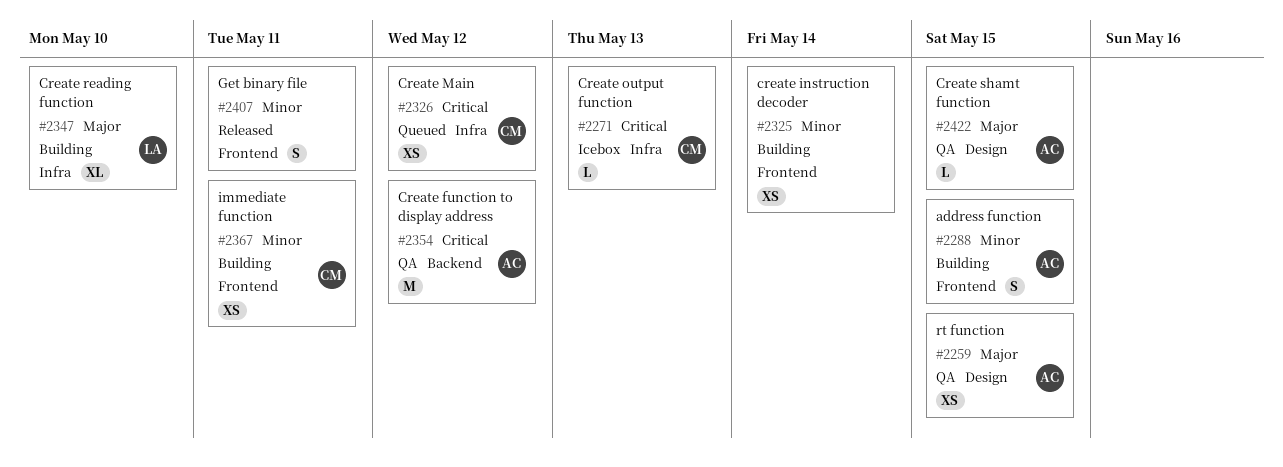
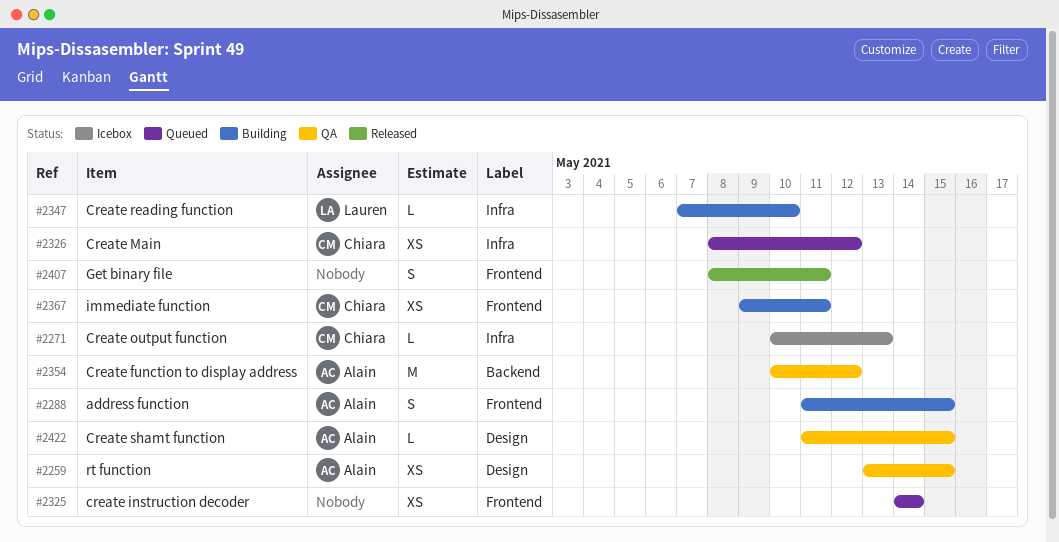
#2325, status: Building -> Queued
#2347, estimate: XL -> L

